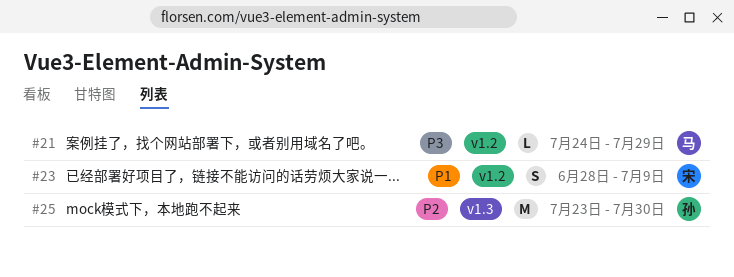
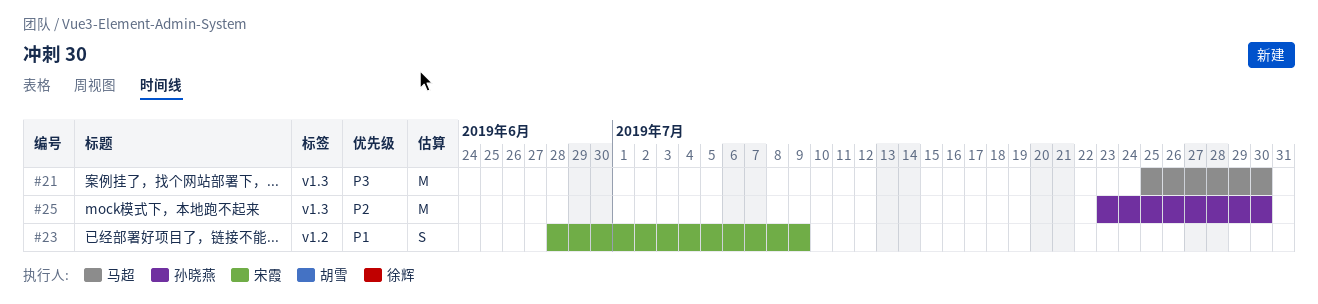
#21, label: v1.2 -> v1.3
#21, estimate: L -> M
#21, start: Jul 24 -> Jul 25
#21, due: Jul 29 -> Jul 30

